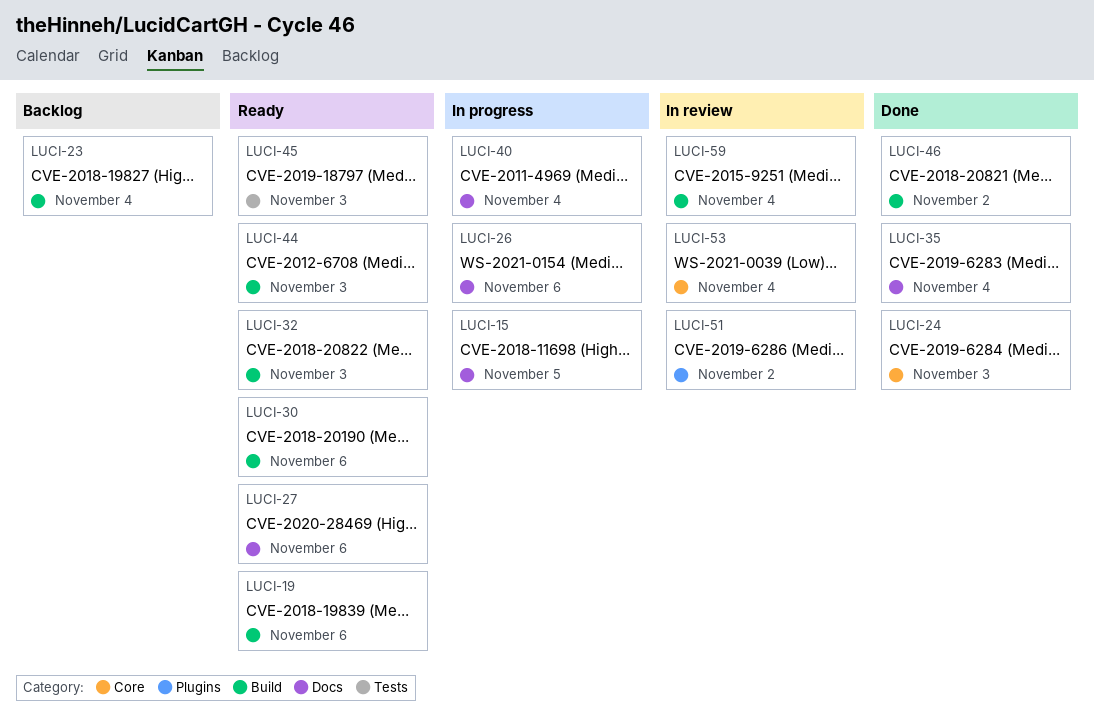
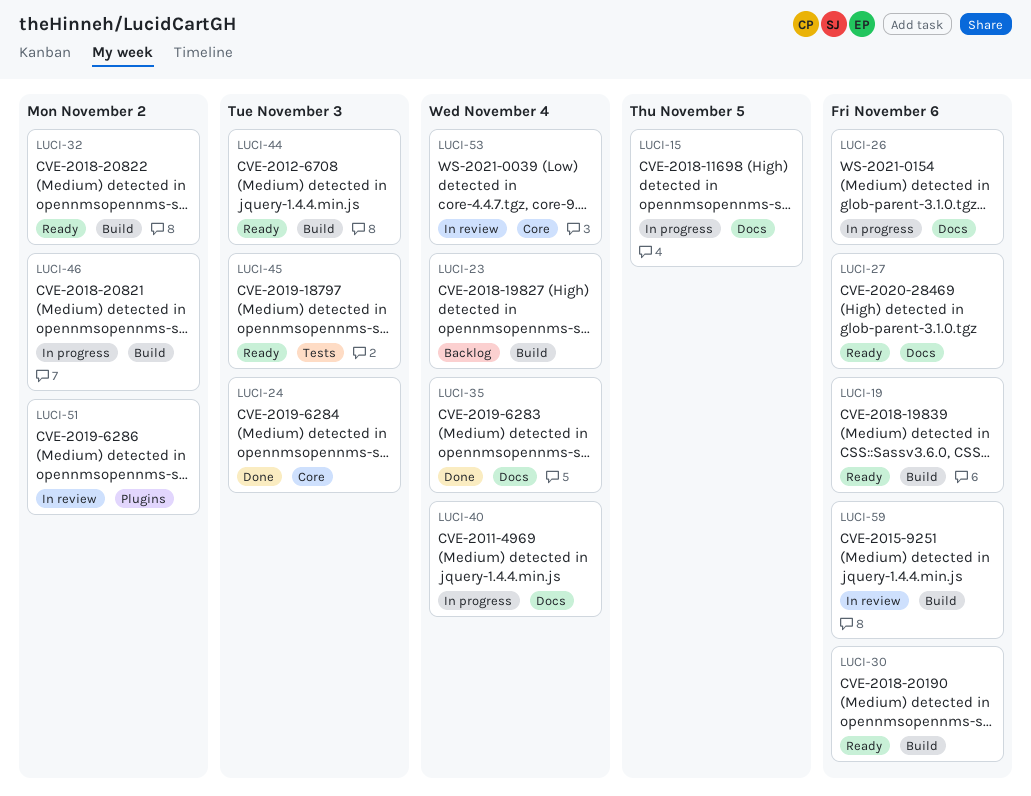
LUCI-32, due: Nov 3 -> Nov 2
LUCI-46, status: Done -> In progress
LUCI-59, due: Nov 4 -> Nov 6

